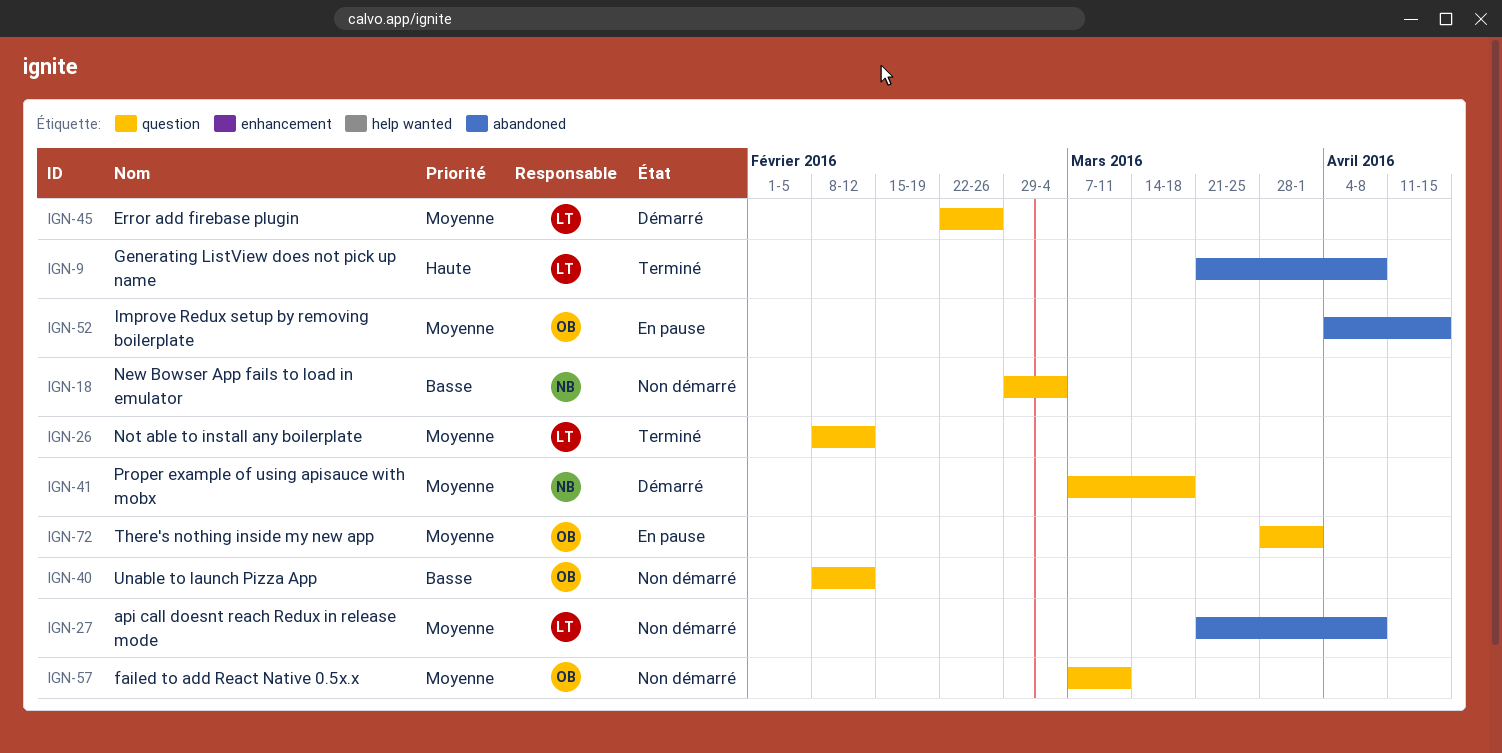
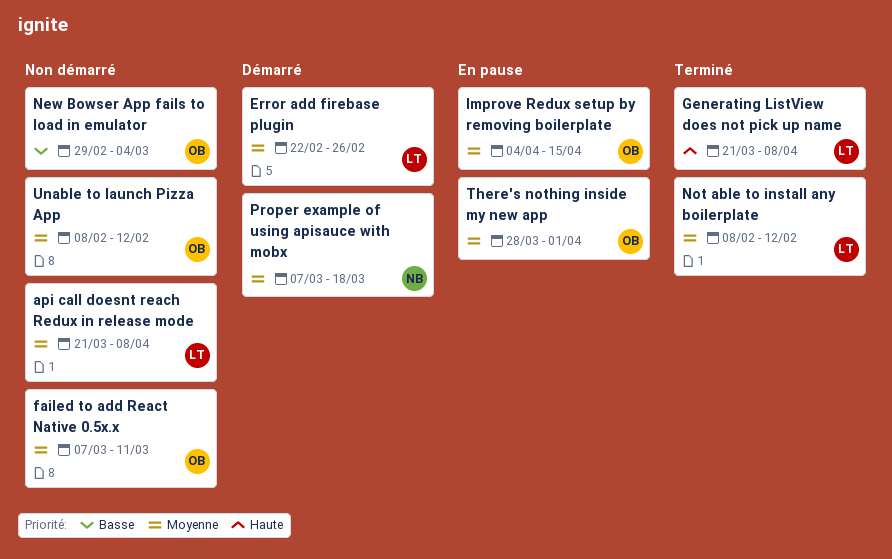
New Bowser App fails to load in emulator, owner: NB -> OB
Unable to launch Pizza App, priority: Basse -> Moyenne

